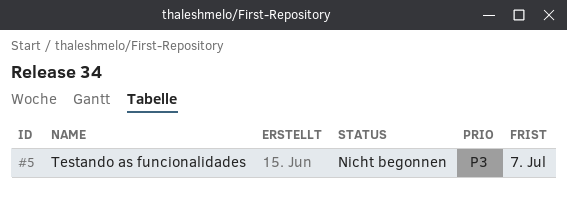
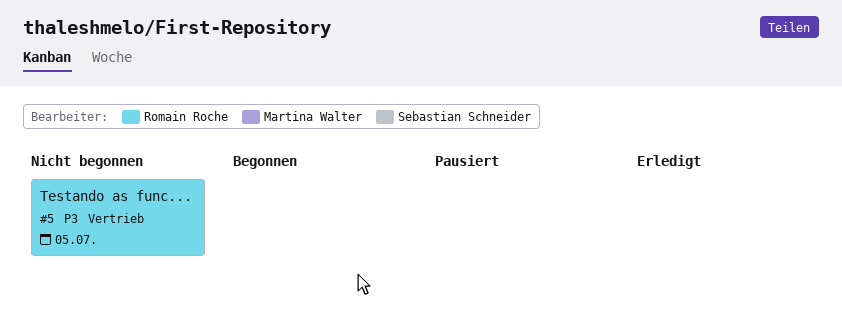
#5, due: Jul 7 -> Jul 5

